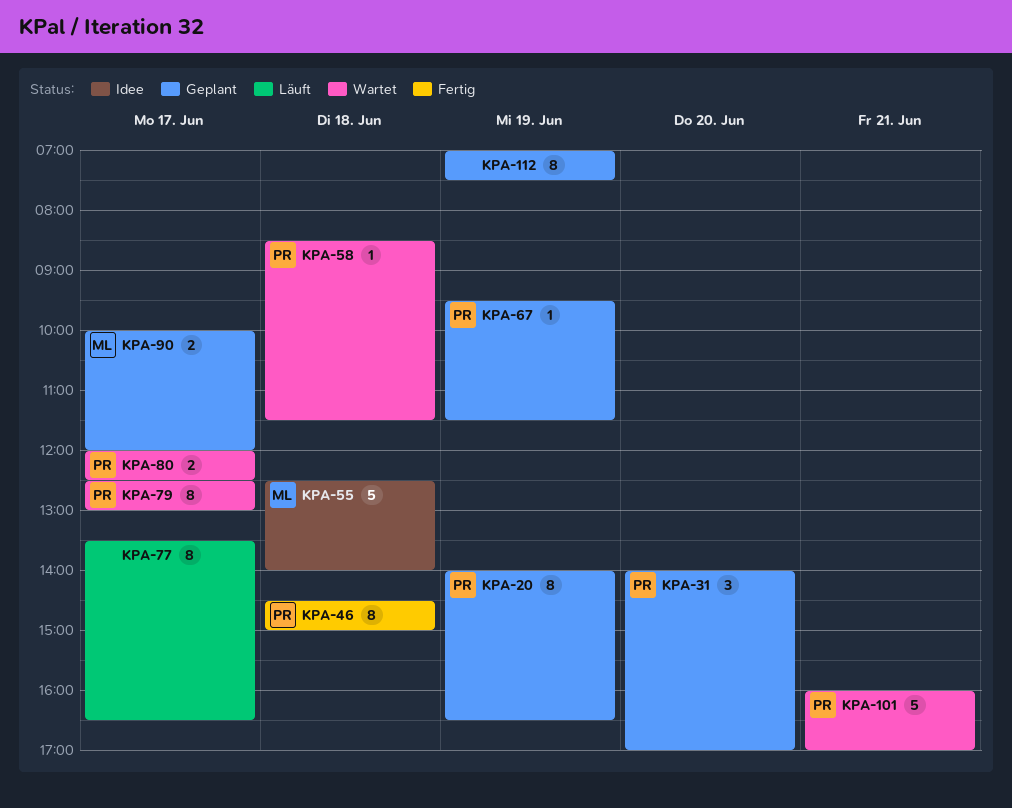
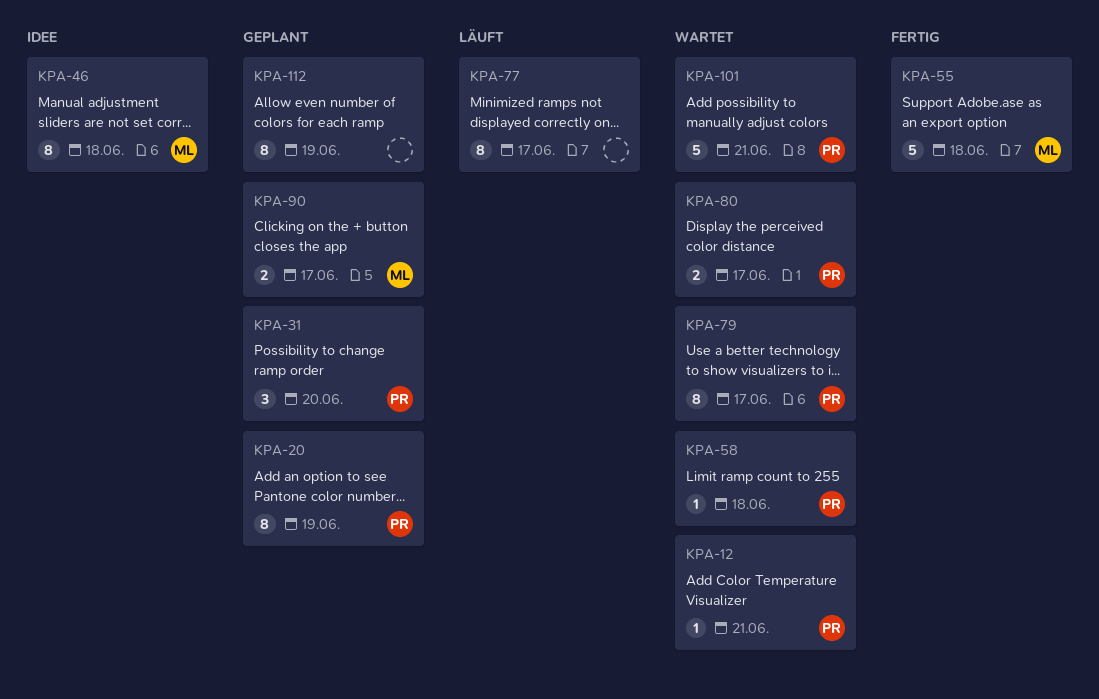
KPA-12: none -> present
KPA-46, status: Fertig -> Idee
KPA-46, owner: PR -> ML
KPA-55, status: Idee -> Fertig
KPA-67: present -> none

